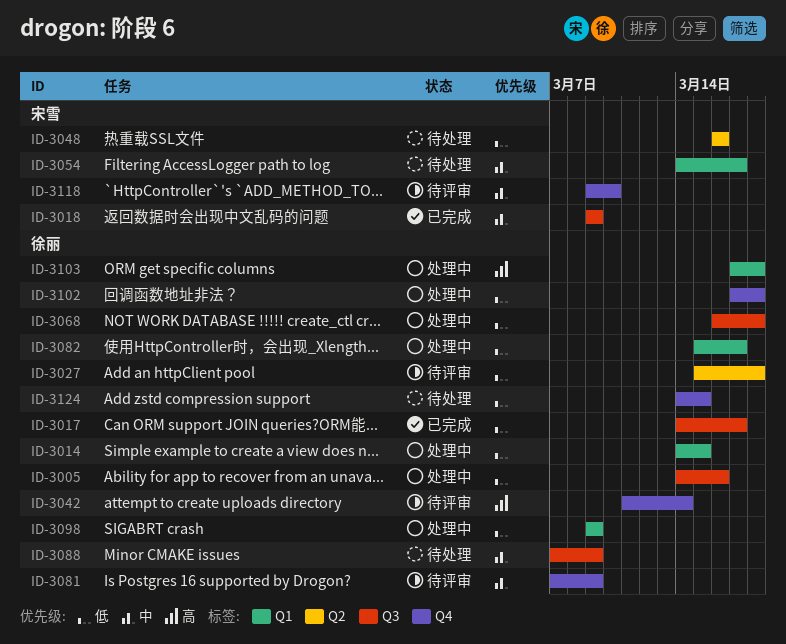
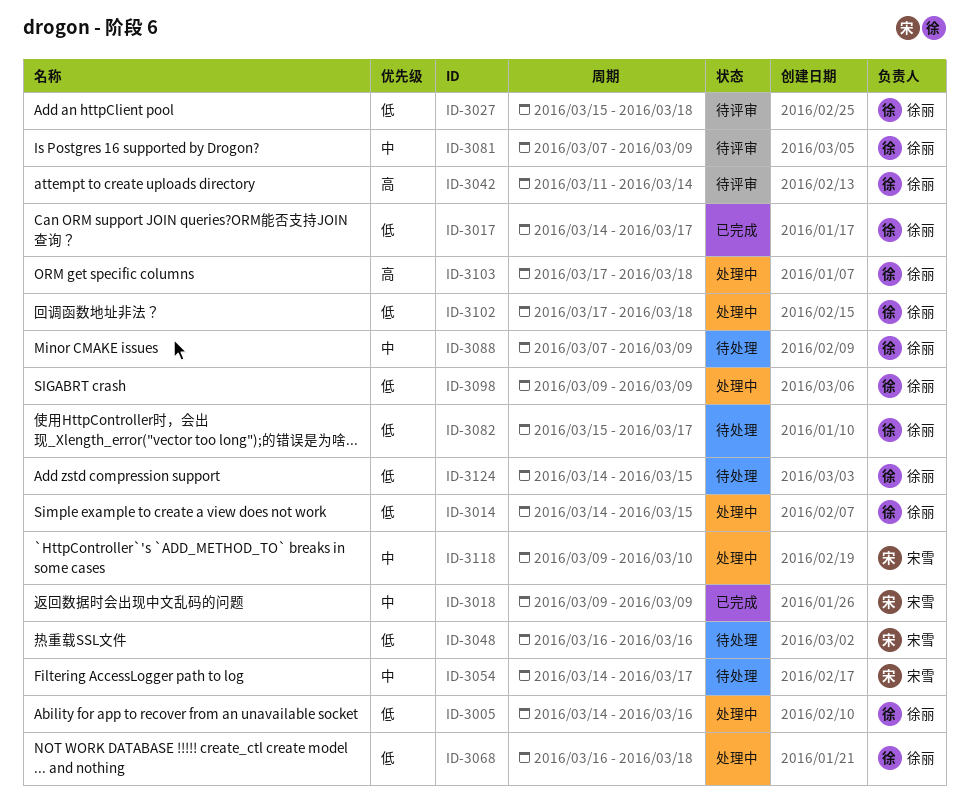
ID-3082, status: 处理中 -> 待处理
ID-3118, status: 待评审 -> 处理中

